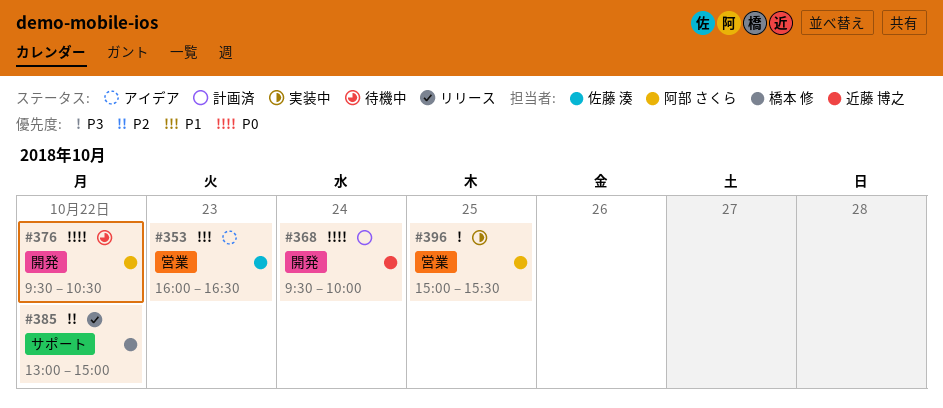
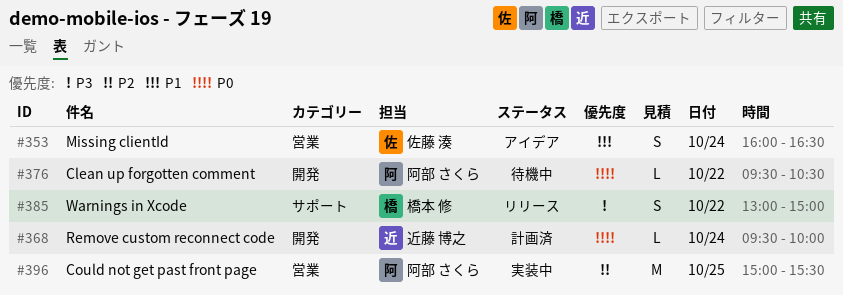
#353, day: Oct 23 -> Oct 24
#385, priority: P2 -> P3
#396, priority: P3 -> P2

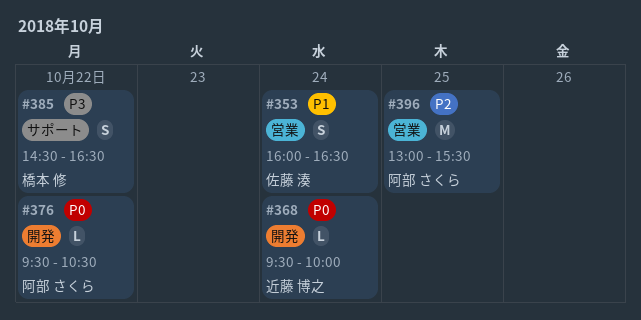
#385, begins: 13:00 -> 14:30
#385, ends: 15:00 -> 16:30
#396, begins: 15:00 -> 13:00

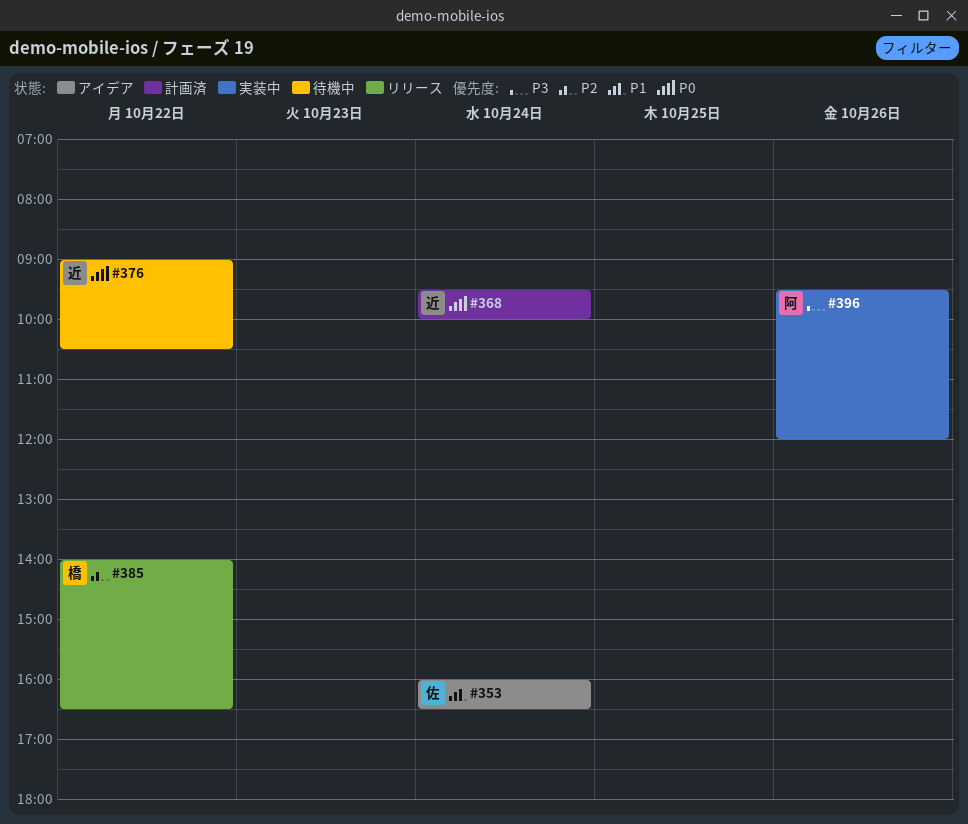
#376, owner: 阿部 さくら -> 近藤 博之
#376, begins: 09:30 -> 09:00
#385, priority: P3 -> P2
#385, begins: 14:30 -> 14:00
#396, priority: P2 -> P3
#396, day: Oct 25 -> Oct 26
#396, begins: 13:00 -> 09:30
#396, ends: 15:30 -> 12:00

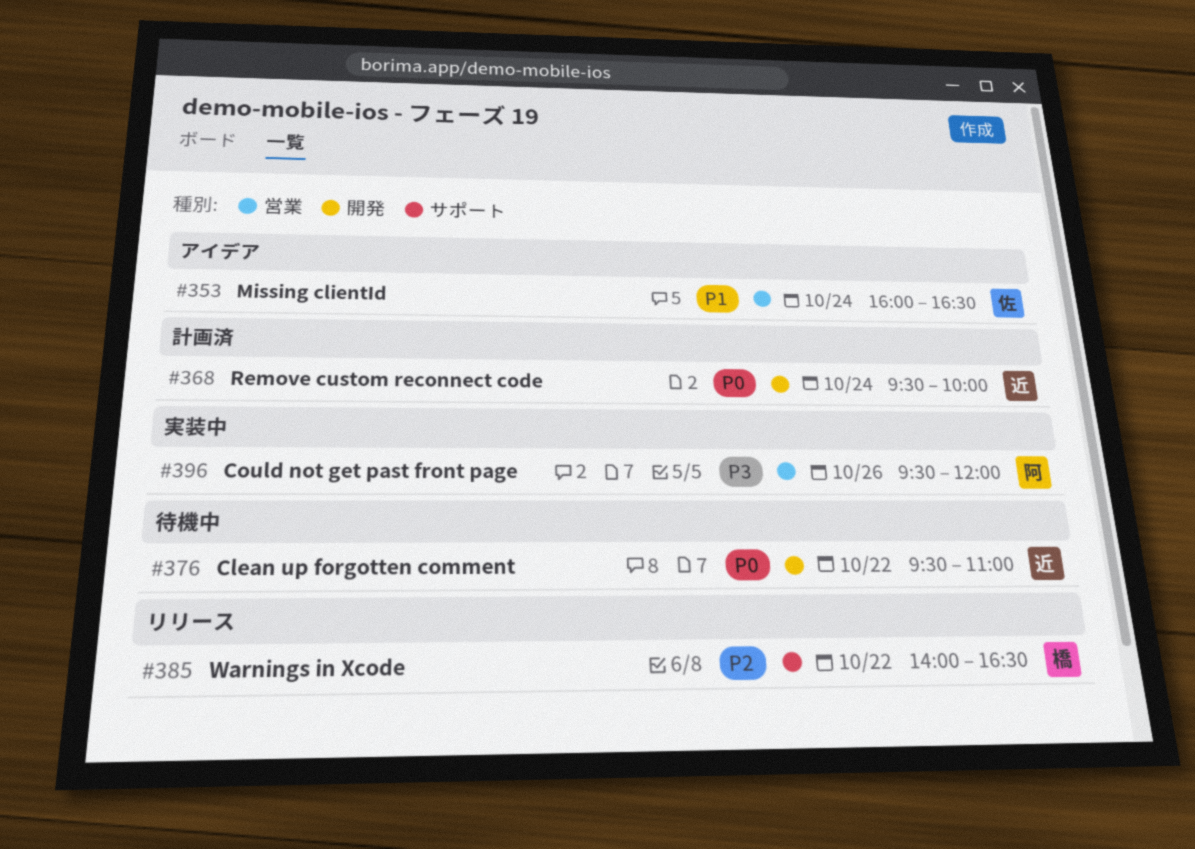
#376, begins: 09:00 -> 09:30
#376, ends: 10:30 -> 11:00

